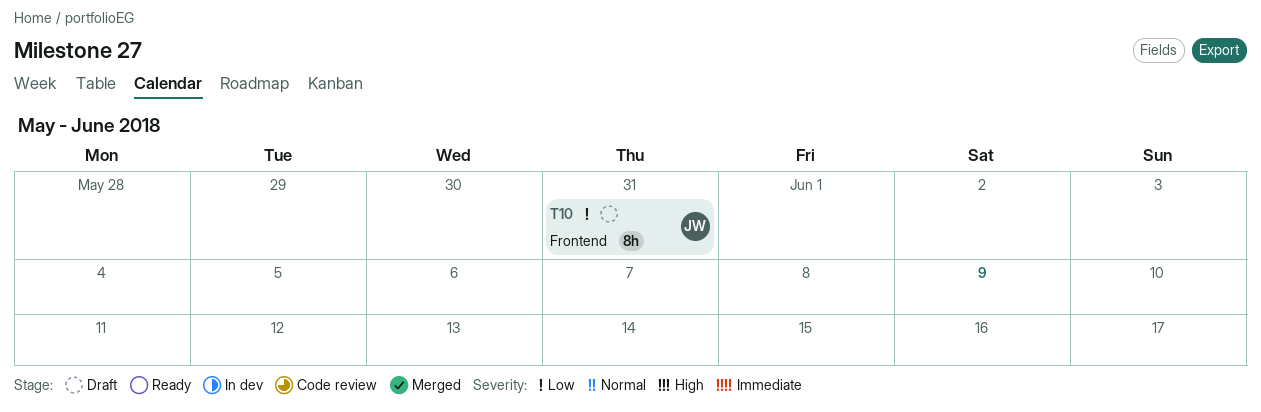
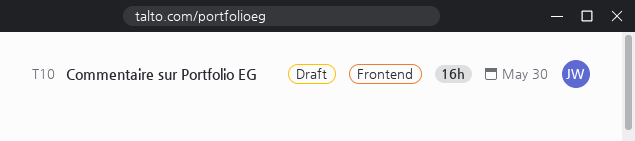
T10, estimate: 8h -> 16h
T10, due: May 31 -> May 30

